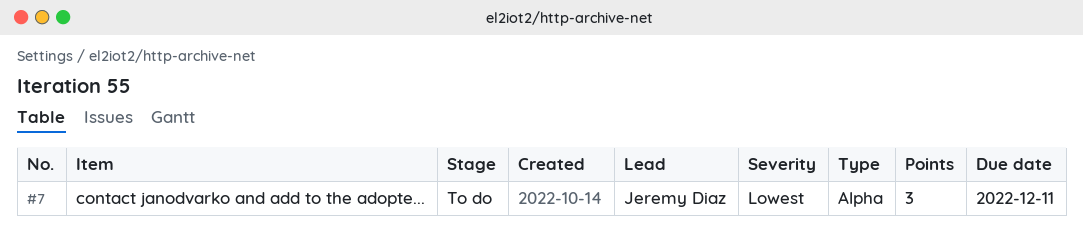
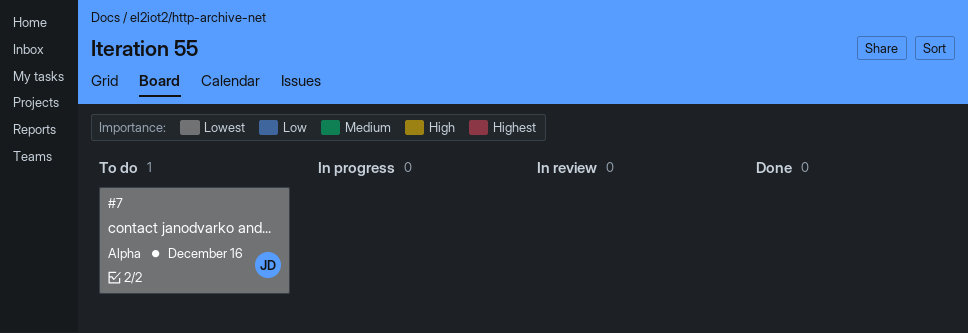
#7, estimate: 3 -> 1
#7, due: Dec 11 -> Dec 16

